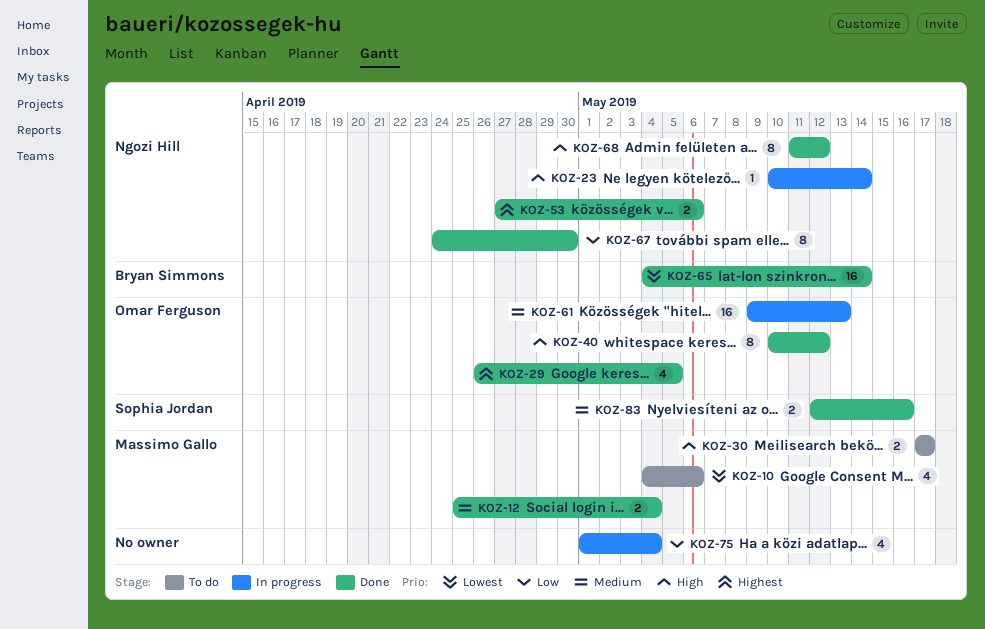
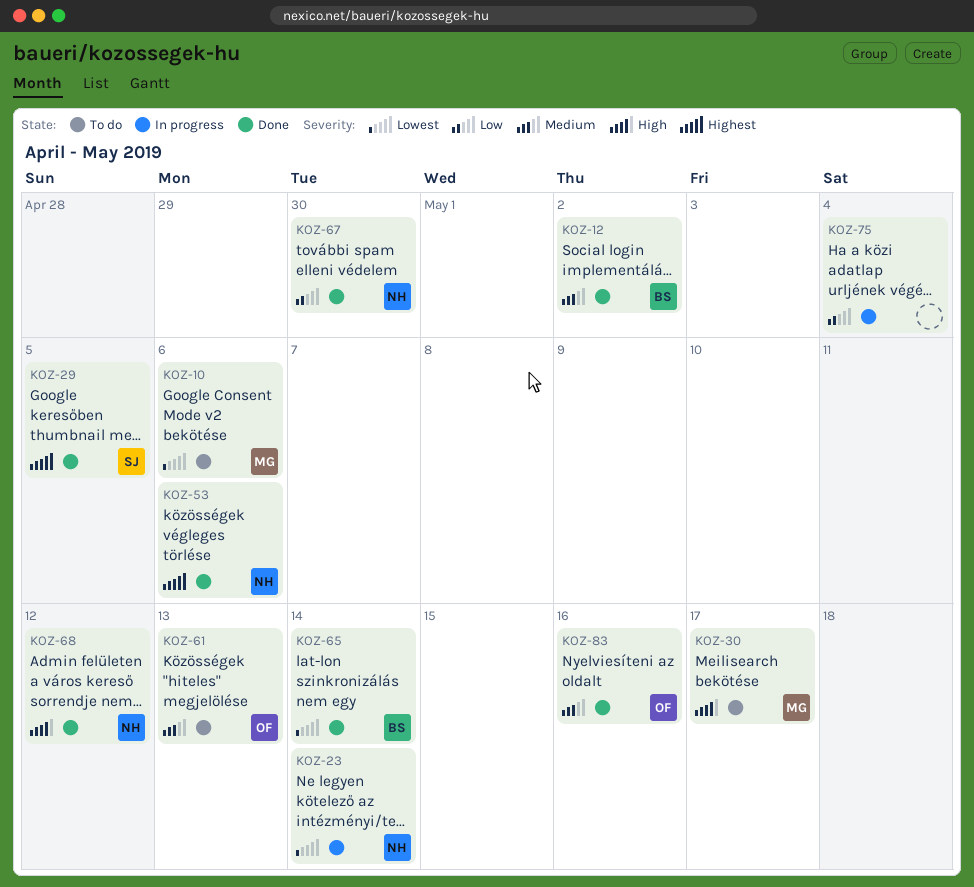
KOZ-12, owner: Massimo Gallo -> Bryan Simmons
KOZ-12, due: May 4 -> May 2
KOZ-23, priority: High -> Lowest
KOZ-29, owner: Omar Ferguson -> Sophia Jordan
KOZ-40: present -> none
KOZ-61, status: In progress -> To do
KOZ-83, owner: Sophia Jordan -> Omar Ferguson

